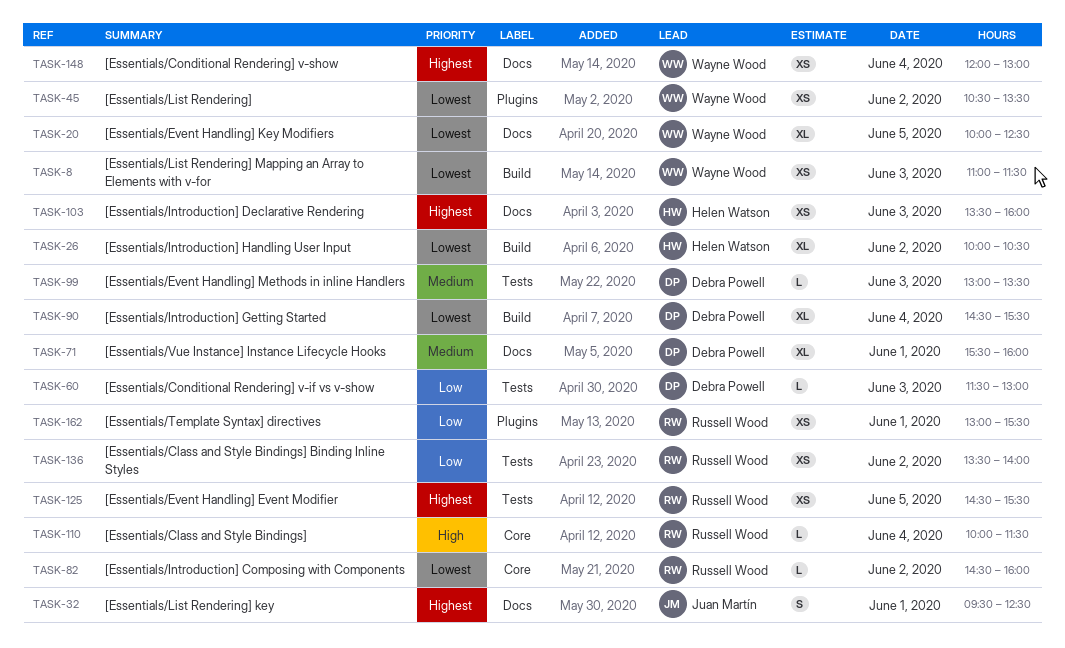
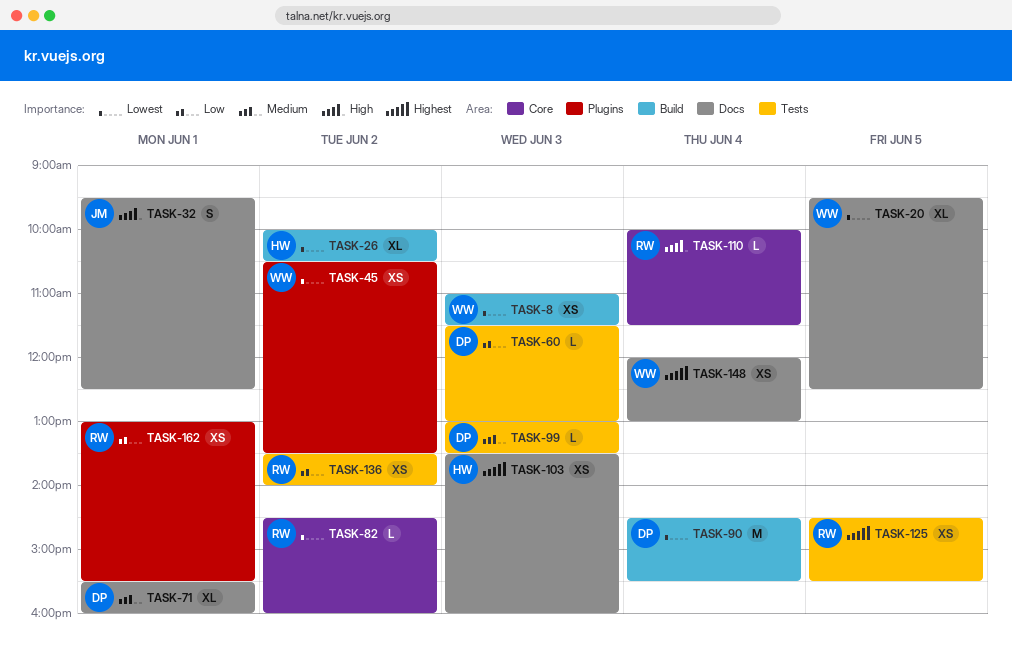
TASK-20, begins: 10:00 -> 09:30
TASK-32, priority: Highest -> High
TASK-90, estimate: XL -> M

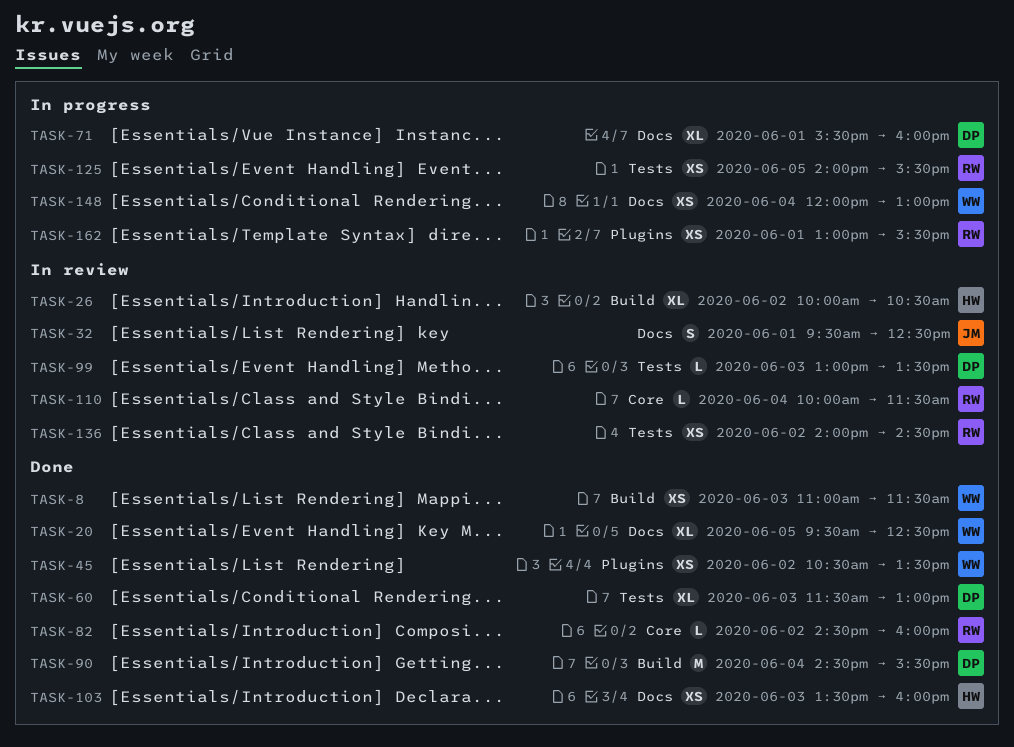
TASK-60, estimate: L -> XL
TASK-125, begins: 14:30 -> 14:00
TASK-136, begins: 13:30 -> 14:00
TASK-136, ends: 14:00 -> 14:30

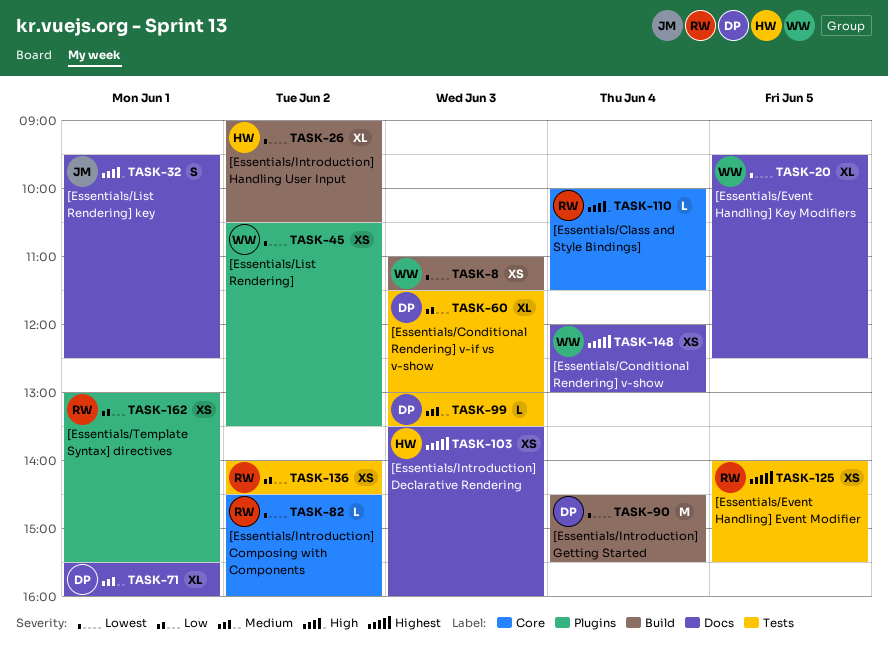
TASK-26, begins: 10:00 -> 09:00

